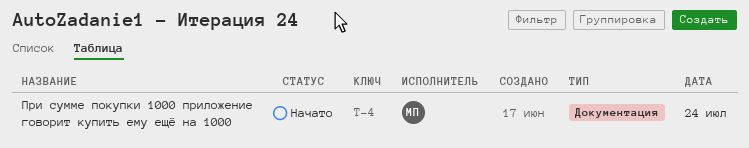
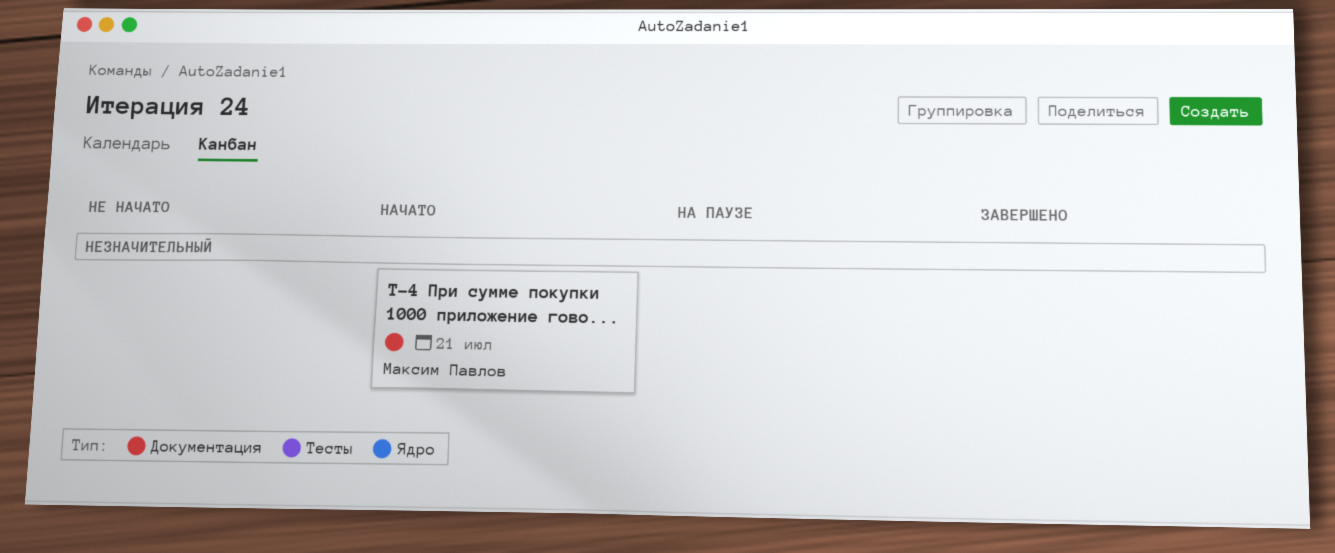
T-4, day: Jul 24 -> Jul 21

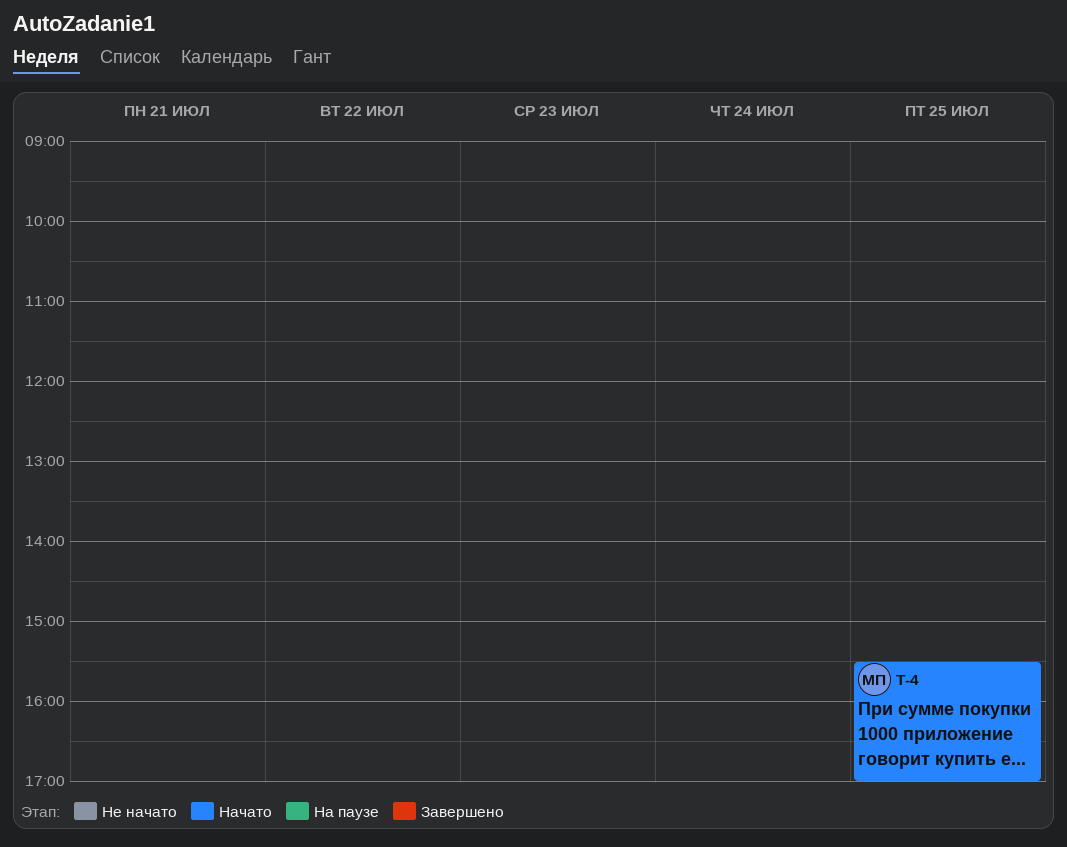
T-4, day: Jul 21 -> Jul 25

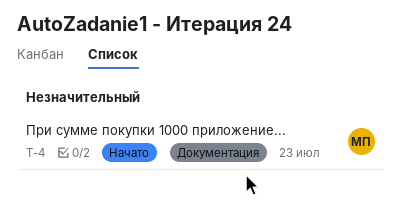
T-4, day: Jul 25 -> Jul 23

